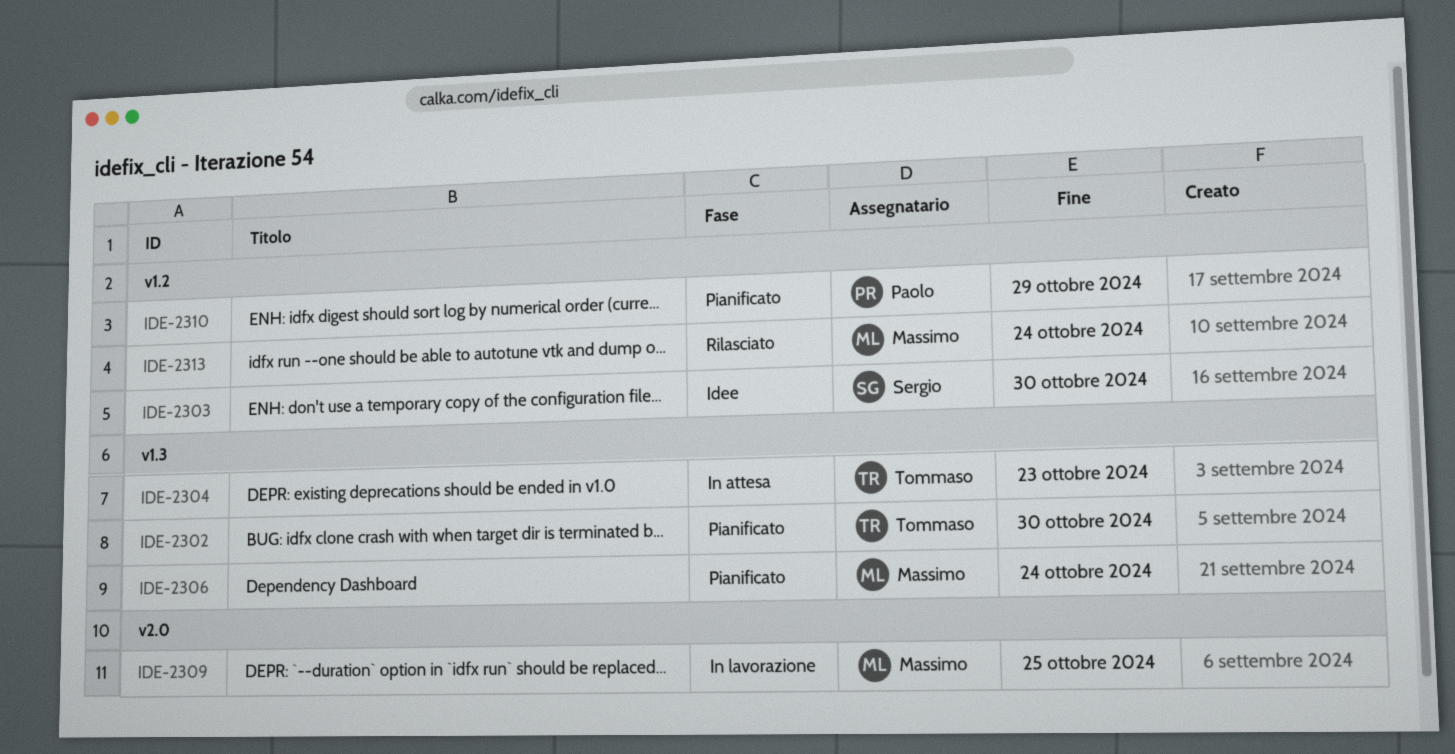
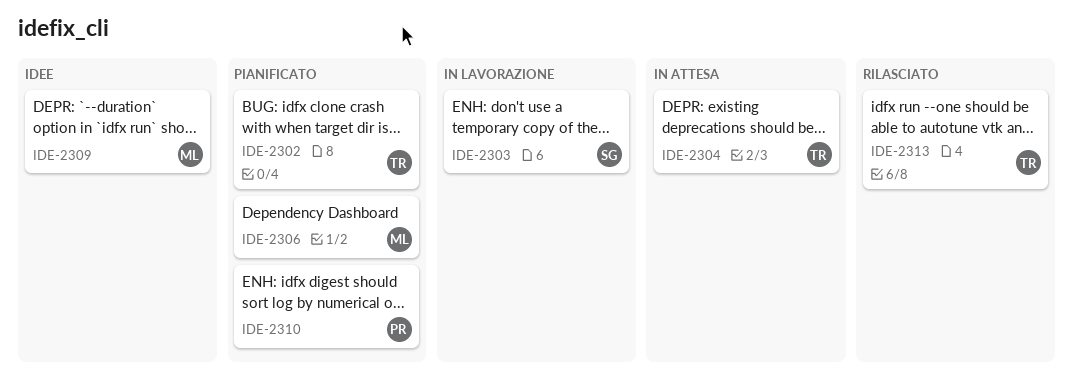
IDE-2303, status: Idee -> In lavorazione
IDE-2309, status: In lavorazione -> Idee
IDE-2313, owner: Massimo -> Tommaso

